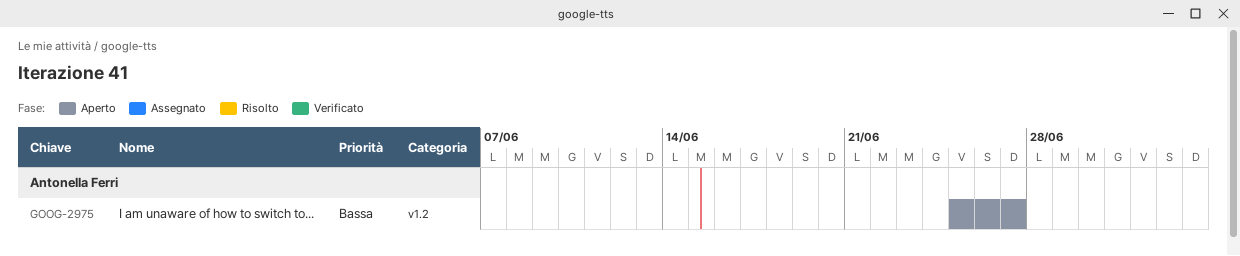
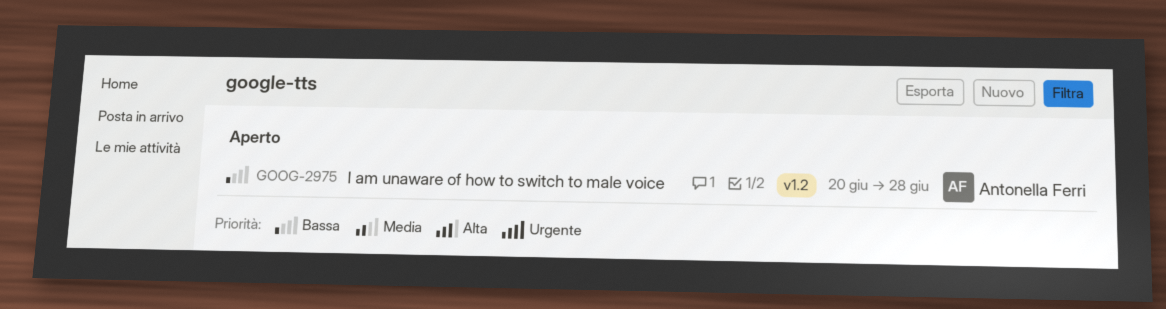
GOOG-2975, start: Jun 25 -> Jun 20
GOOG-2975, due: Jun 27 -> Jun 28

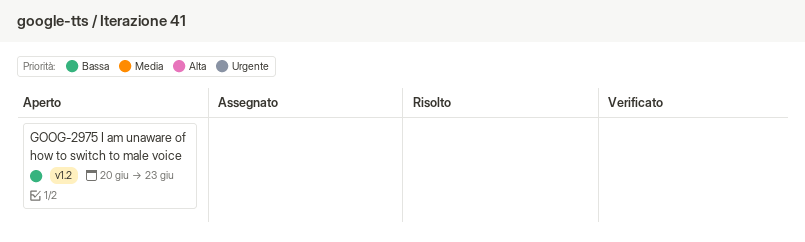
GOOG-2975, due: Jun 28 -> Jun 23

